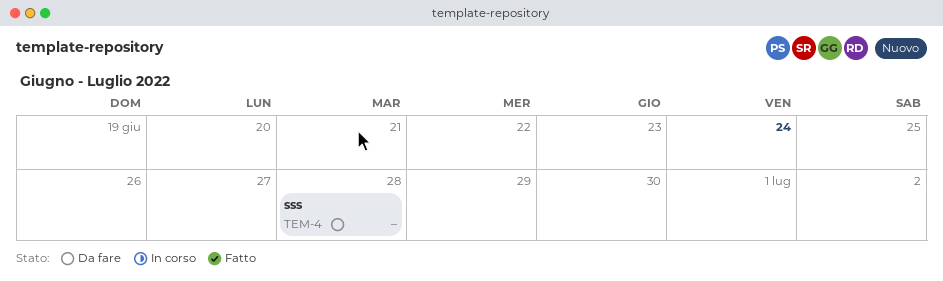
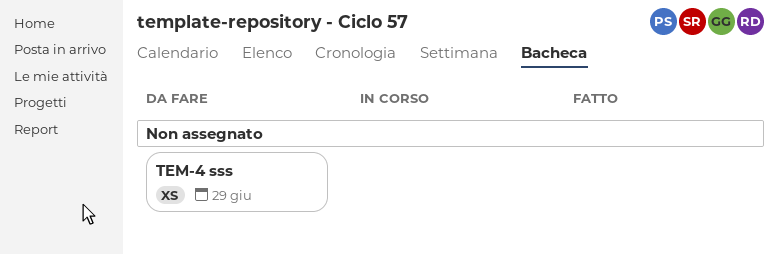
TEM-4, due: Jun 28 -> Jun 29

